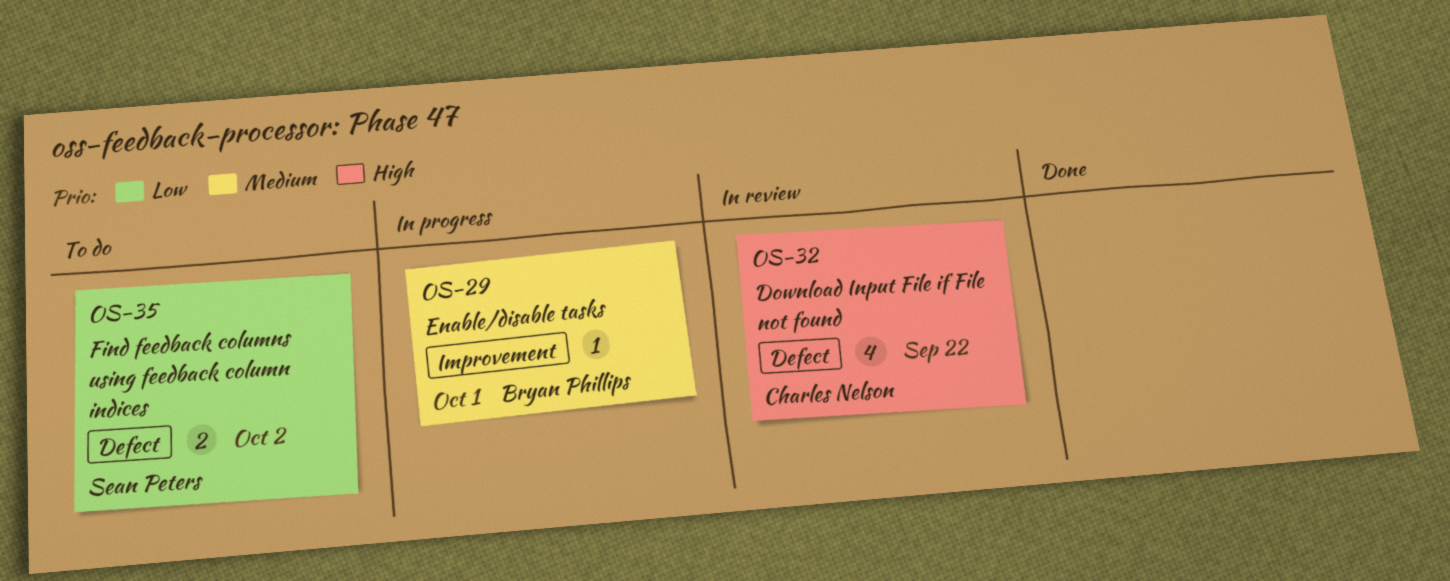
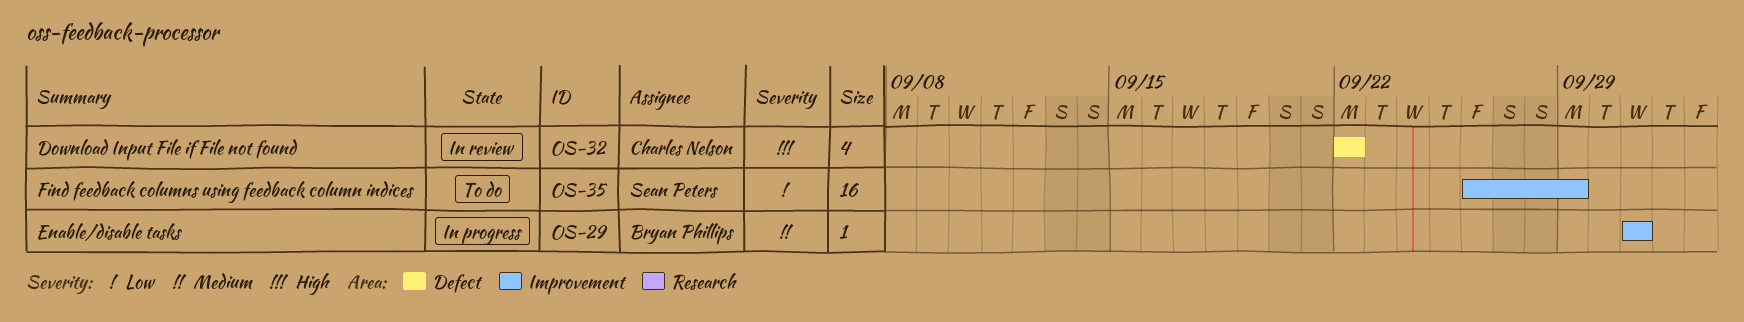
OS-35, label: Defect -> Improvement
OS-35, estimate: 2 -> 16
OS-35, due: Oct 2 -> Sep 29

